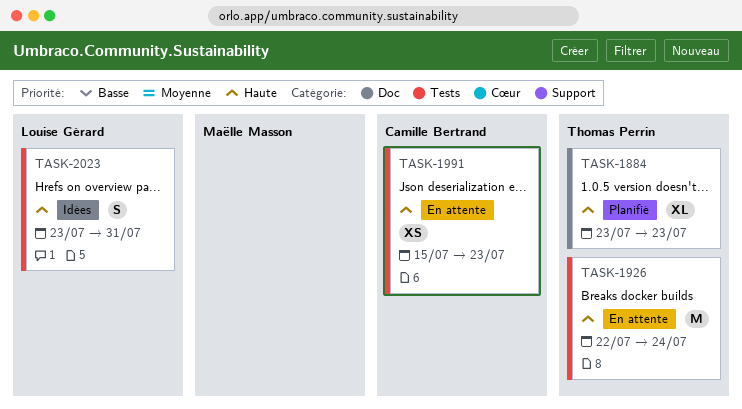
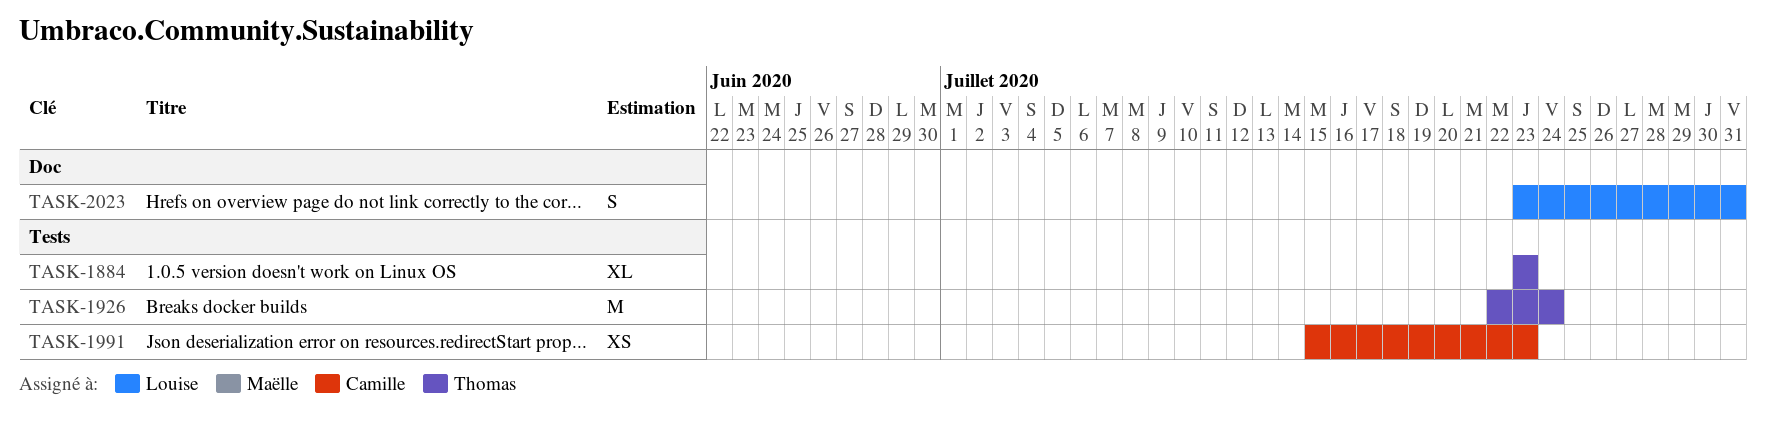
TASK-1884, label: Doc -> Tests
TASK-2023, label: Tests -> Doc

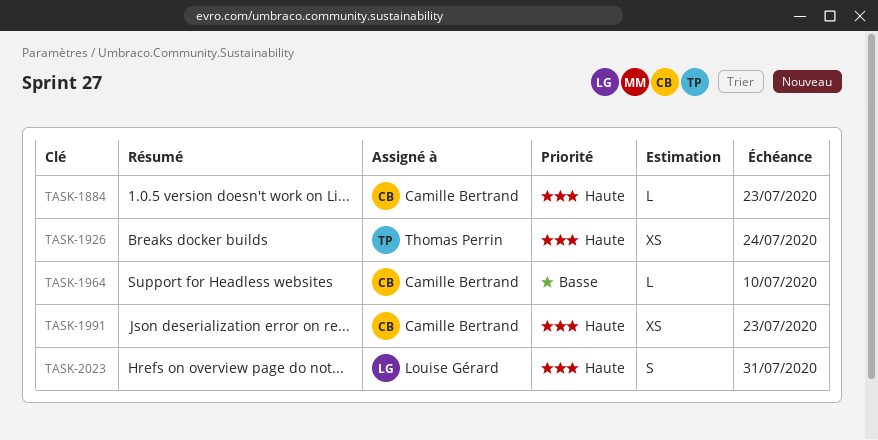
TASK-1884, owner: Thomas Perrin -> Camille Bertrand
TASK-1884, estimate: XL -> L
TASK-1926, estimate: M -> XS
TASK-1964: none -> present

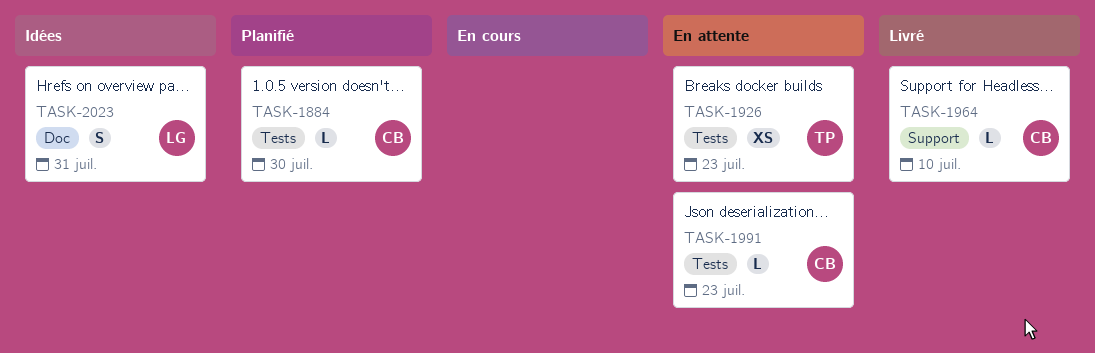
TASK-1884, due: Jul 23 -> Jul 30
TASK-1926, due: Jul 24 -> Jul 23
TASK-1991, estimate: XS -> L

